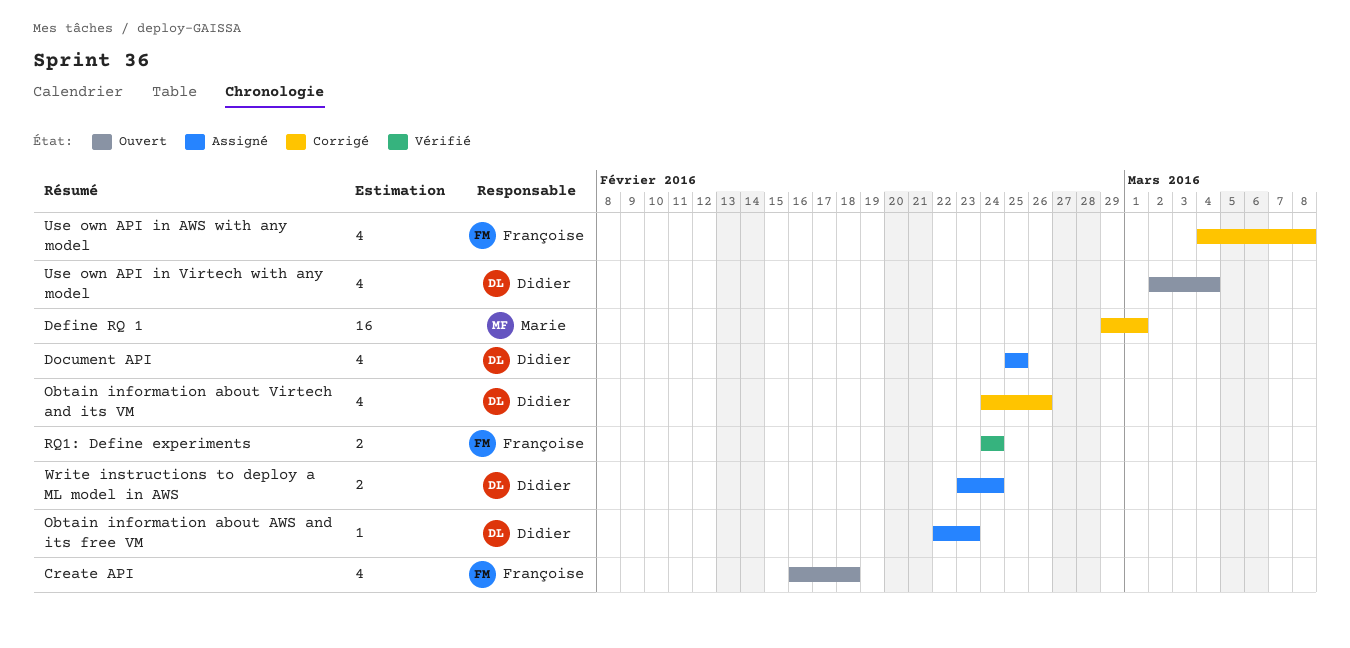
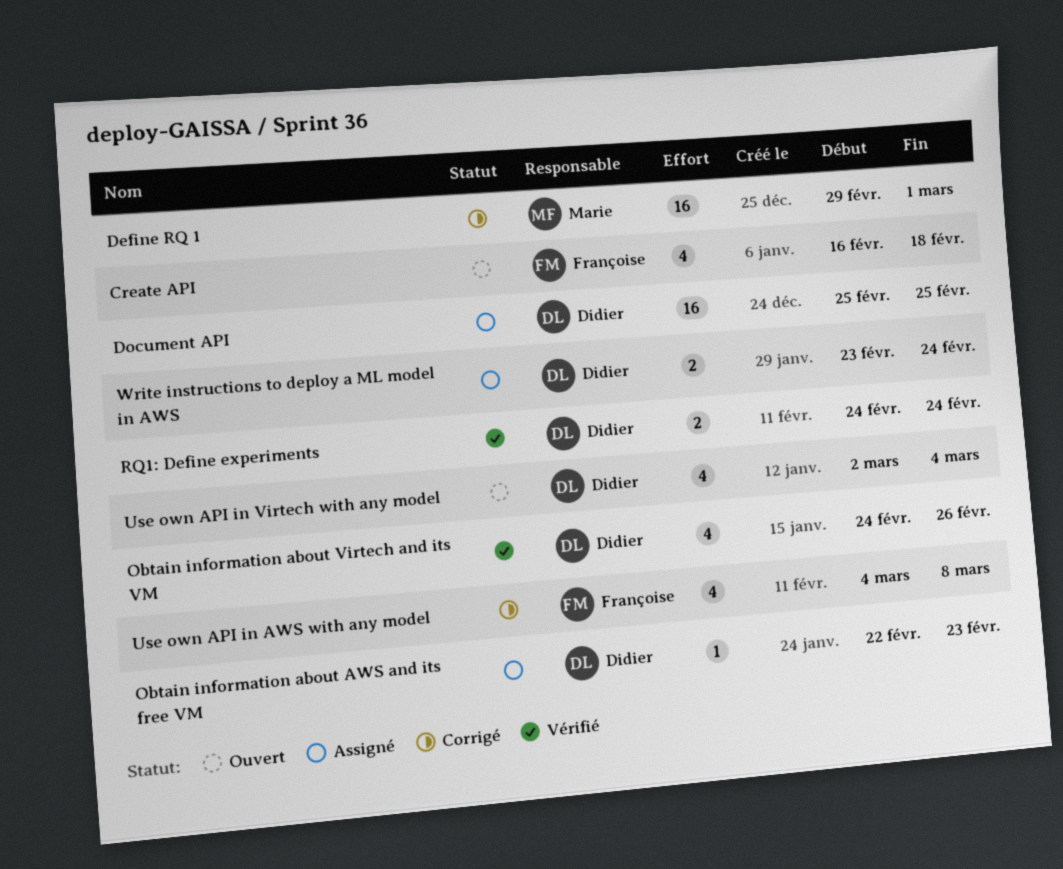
Document API, estimate: 4 -> 16
Obtain information about Virtech and its VM, status: Corrigé -> Vérifié
RQ1: Define experiments, owner: Françoise -> Didier

